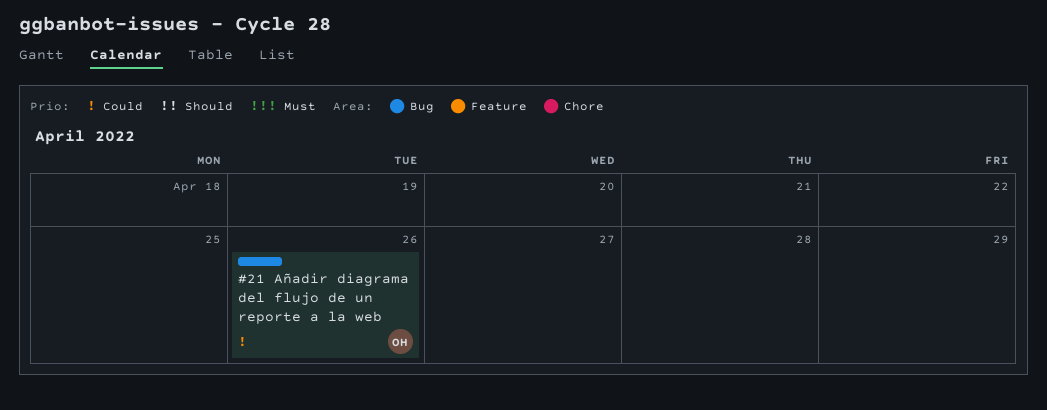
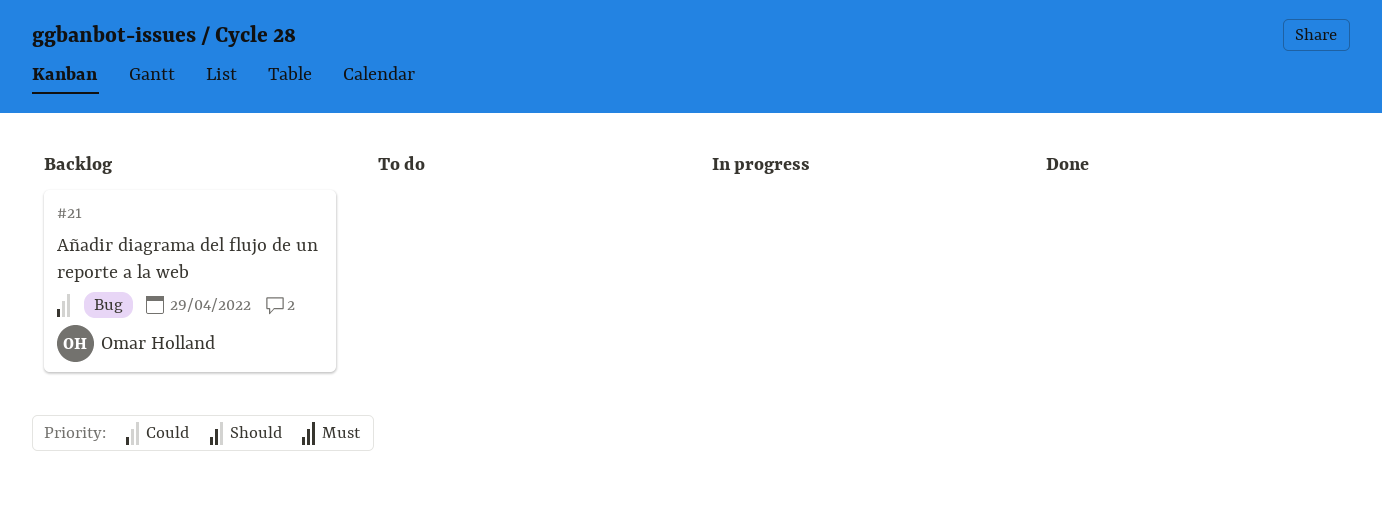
#21, due: Apr 26 -> Apr 29

